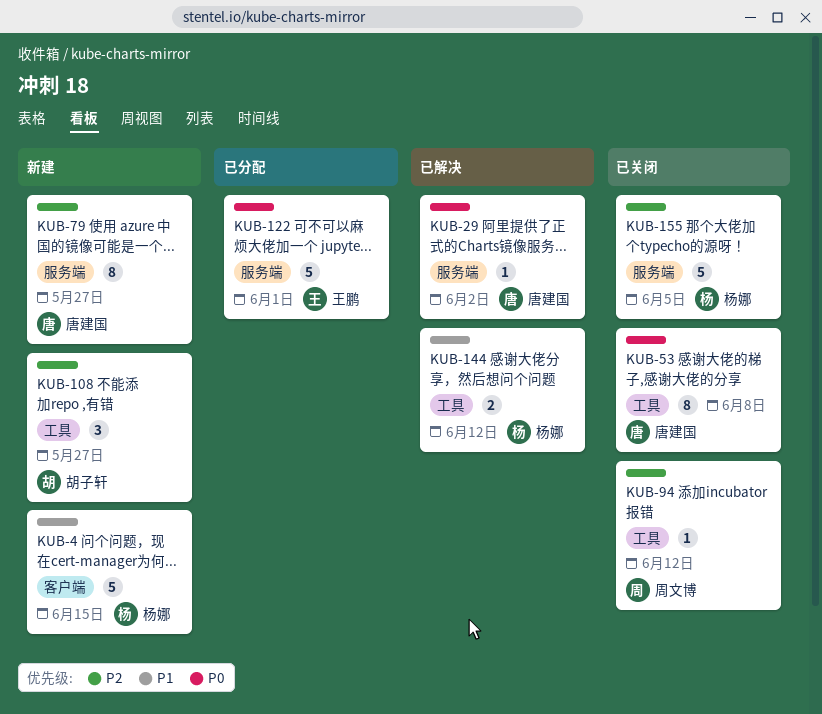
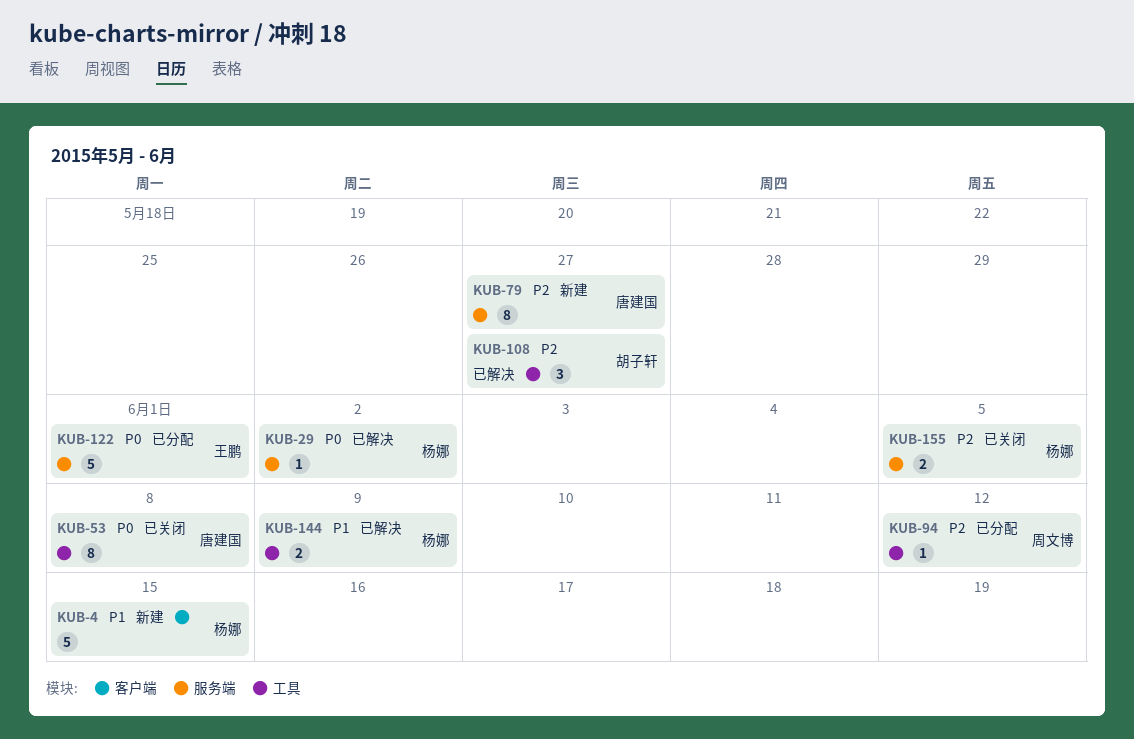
KUB-29, owner: 唐建国 -> 杨娜
KUB-94, status: 已关闭 -> 已分配
KUB-108, status: 新建 -> 已解决
KUB-144, due: Jun 12 -> Jun 9
KUB-155, estimate: 5 -> 2

